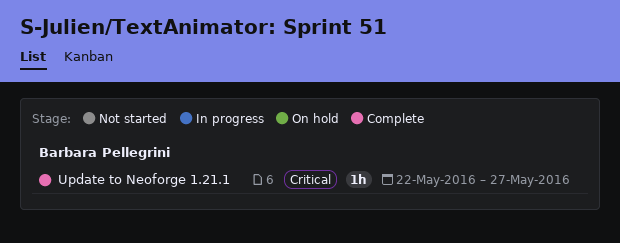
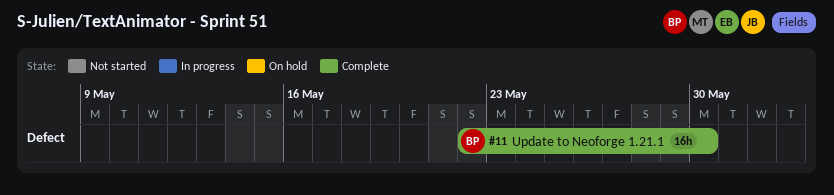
Update to Neoforge 1.21.1, estimate: 1h -> 16h
Update to Neoforge 1.21.1, due: May 27 -> May 30

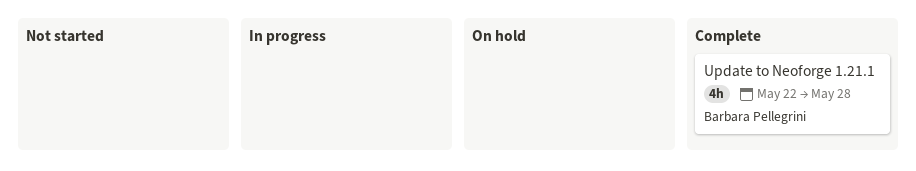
Update to Neoforge 1.21.1, estimate: 16h -> 4h
Update to Neoforge 1.21.1, due: May 30 -> May 28

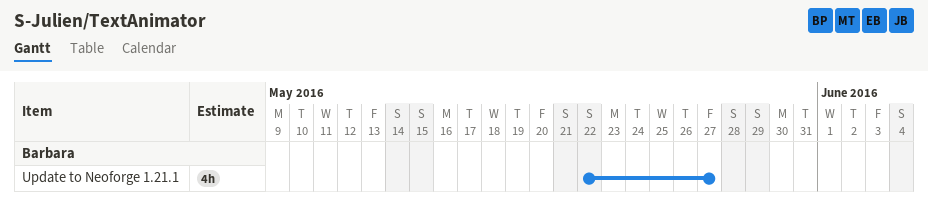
Update to Neoforge 1.21.1, due: May 28 -> May 27

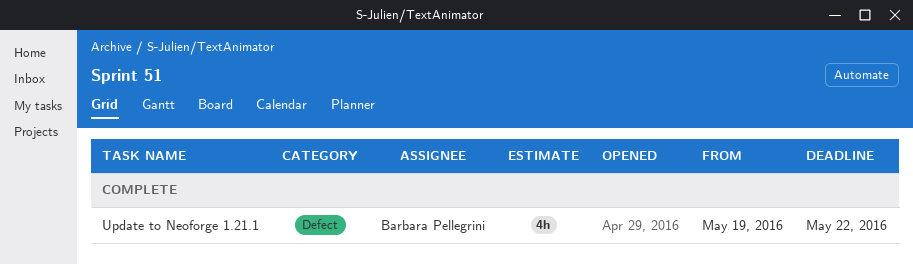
Update to Neoforge 1.21.1, start: May 22 -> May 19
Update to Neoforge 1.21.1, due: May 27 -> May 22

